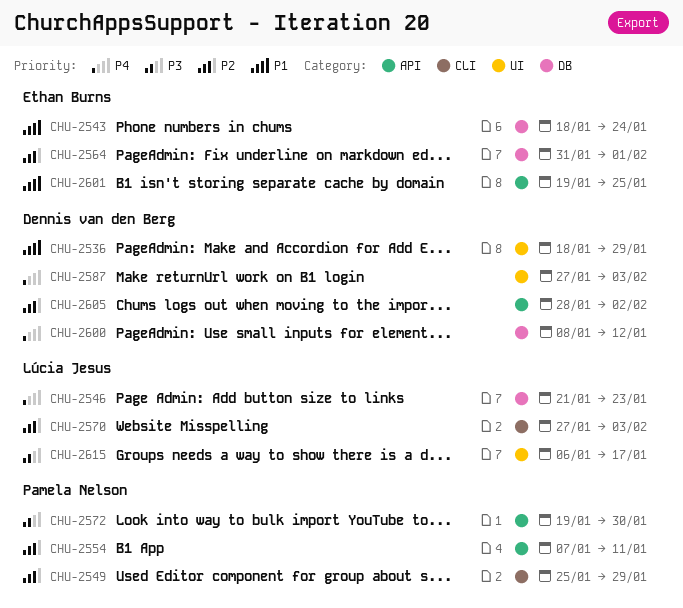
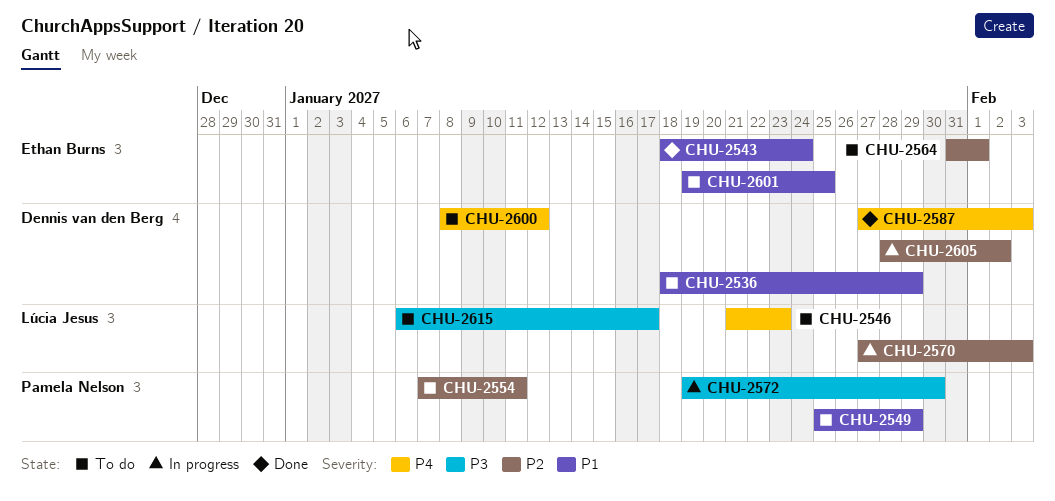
CHU-2549, priority: P2 -> P1

